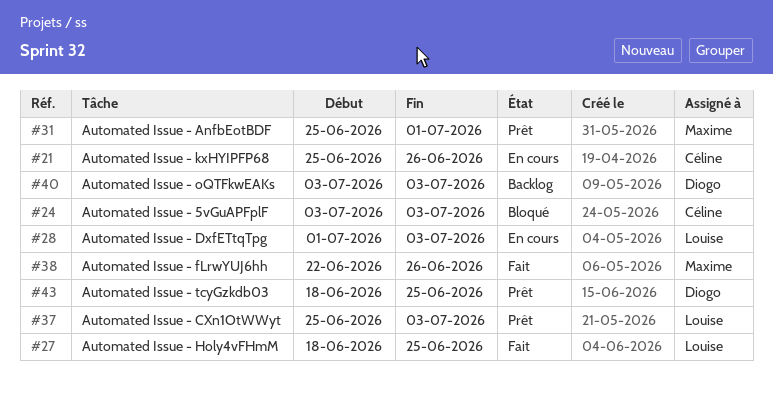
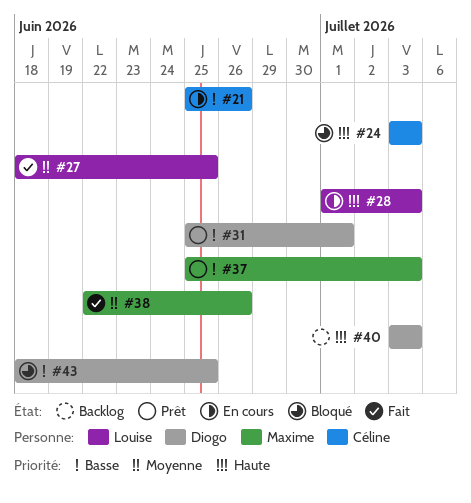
#31, owner: Maxime -> Diogo
#37, owner: Louise -> Maxime
#43, status: Prêt -> Bloqué

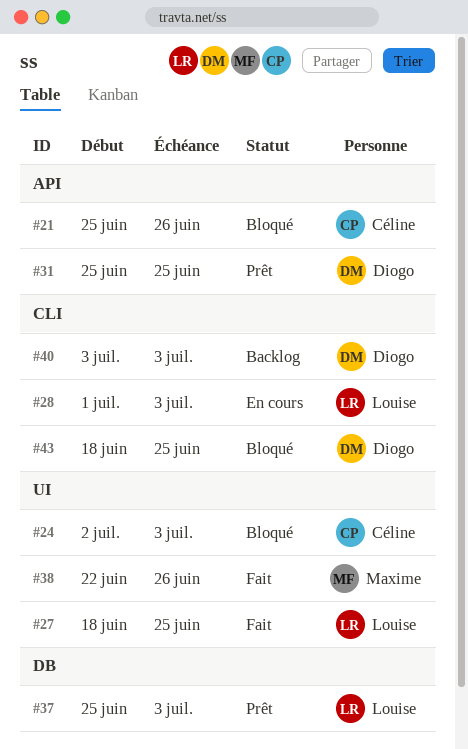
#21, status: En cours -> Bloqué
#24, start: Jul 3 -> Jul 2
#31, due: Jul 1 -> Jun 25
#37, owner: Maxime -> Louise

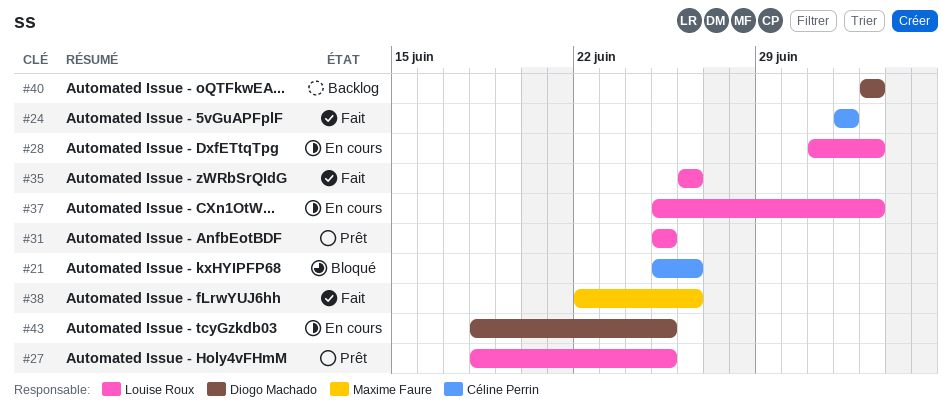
#24, status: Bloqué -> Fait
#24, due: Jul 3 -> Jul 2
#27, status: Fait -> Prêt
#31, owner: Diogo Machado -> Louise Roux
#35: none -> present
#37, status: Prêt -> En cours
#43, status: Bloqué -> En cours

